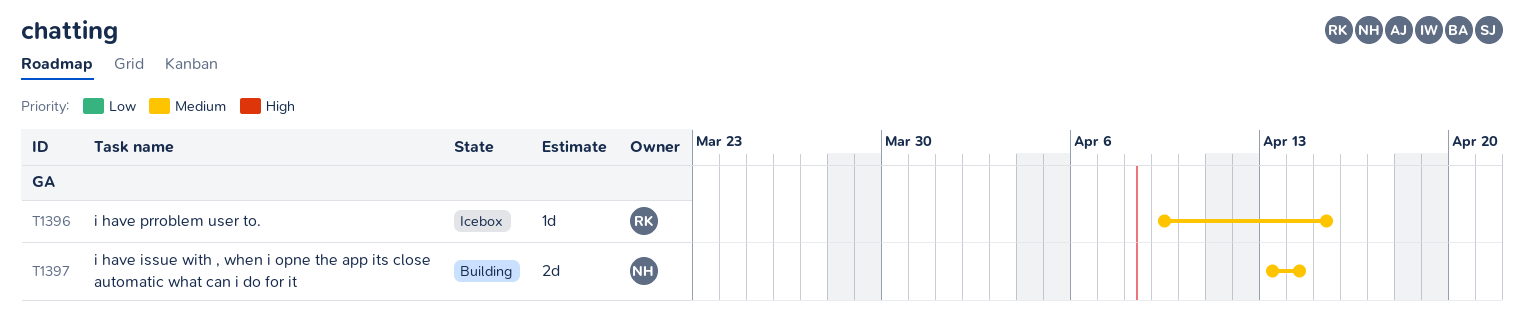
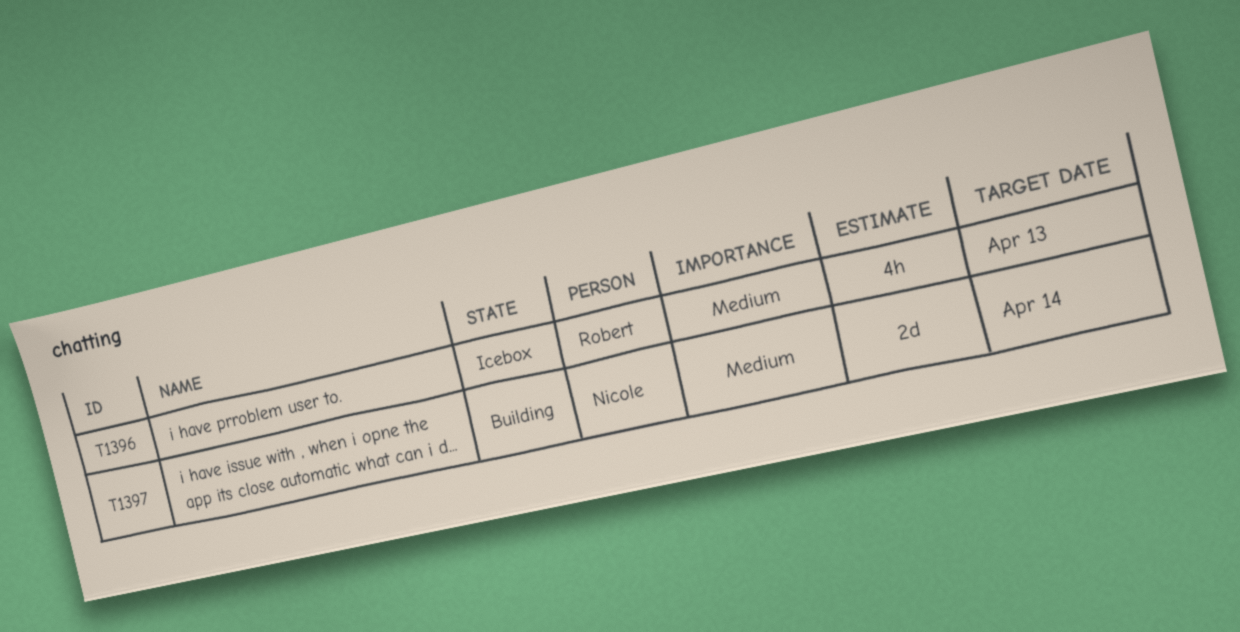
T1396, estimate: 1d -> 4h
T1396, due: Apr 15 -> Apr 13

